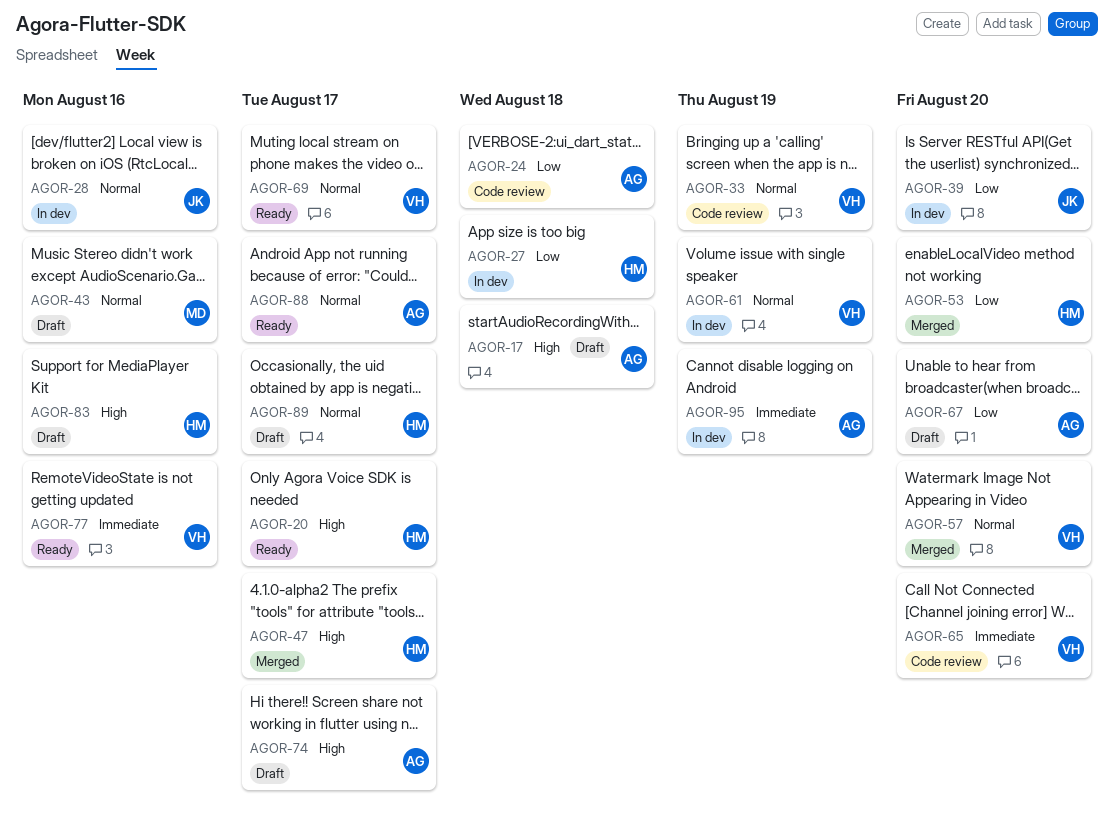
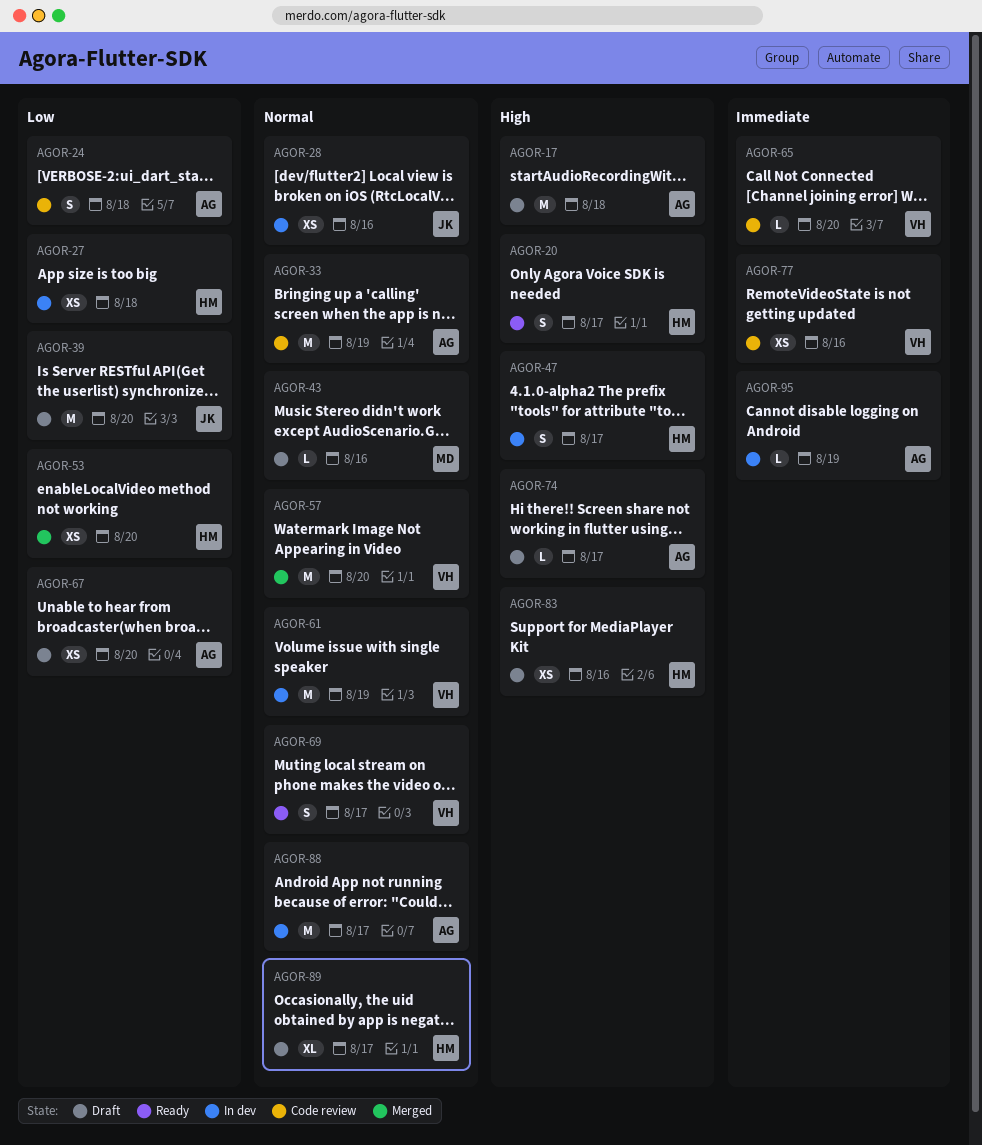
AGOR-33, owner: VH -> AG
AGOR-39, status: In dev -> Draft
AGOR-47, status: Merged -> In dev
AGOR-77, status: Ready -> Code review
AGOR-88, status: Ready -> In dev

